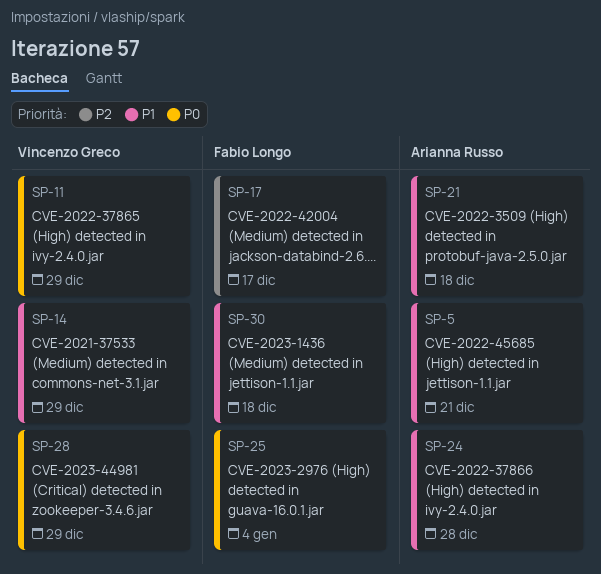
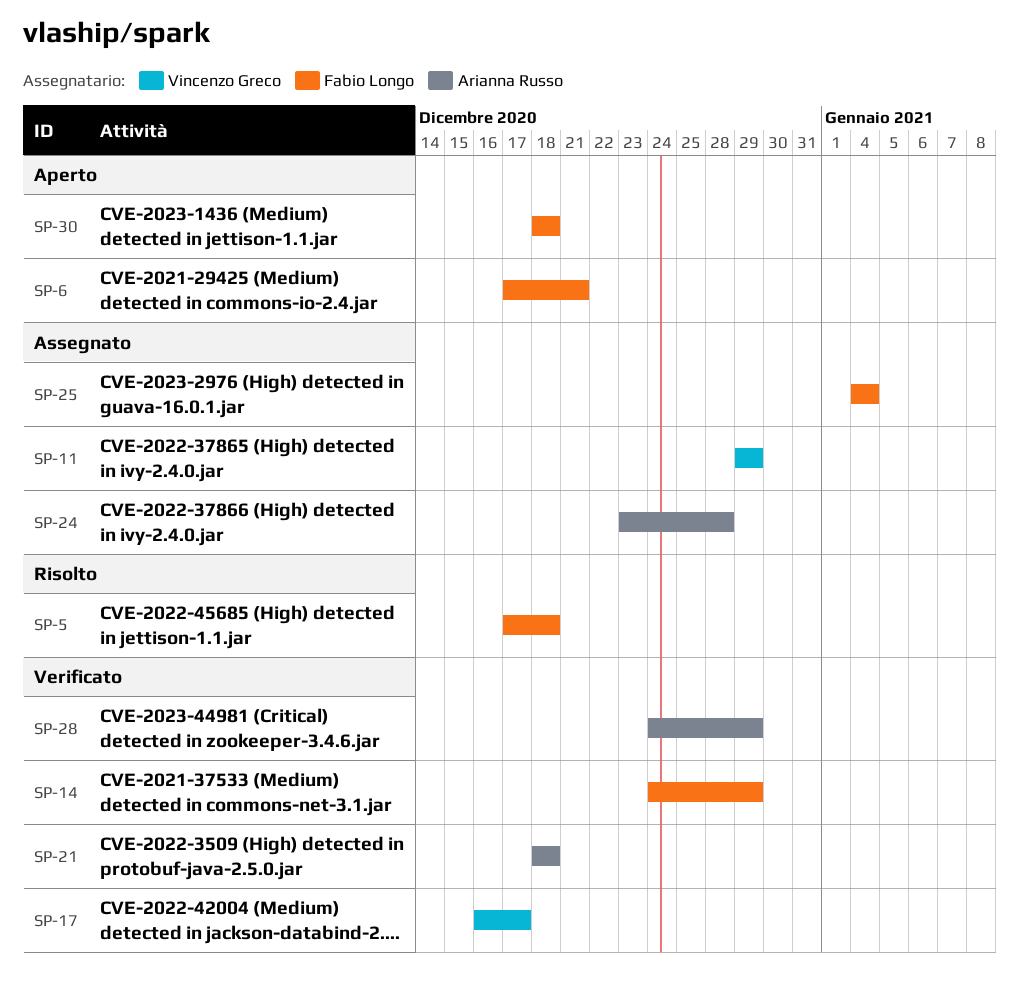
SP-5, owner: Arianna Russo -> Fabio Longo
SP-5, due: Dec 21 -> Dec 18
SP-6: none -> present
SP-14, owner: Vincenzo Greco -> Fabio Longo
SP-17, owner: Fabio Longo -> Vincenzo Greco
SP-28, owner: Vincenzo Greco -> Arianna Russo

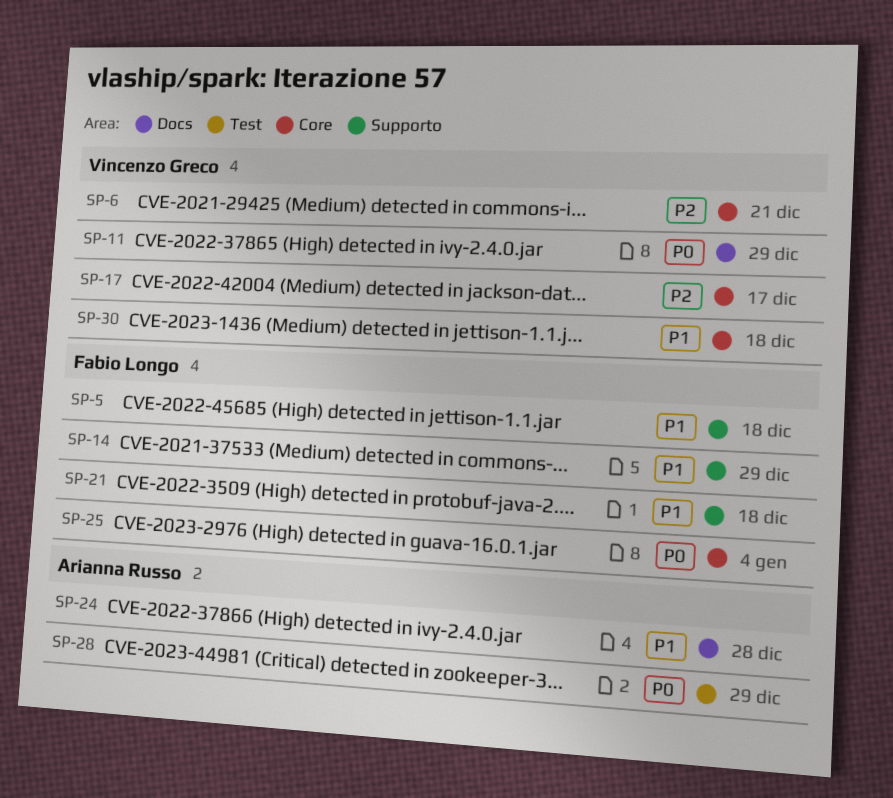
SP-6, owner: Fabio Longo -> Vincenzo Greco
SP-21, owner: Arianna Russo -> Fabio Longo
SP-30, owner: Fabio Longo -> Vincenzo Greco

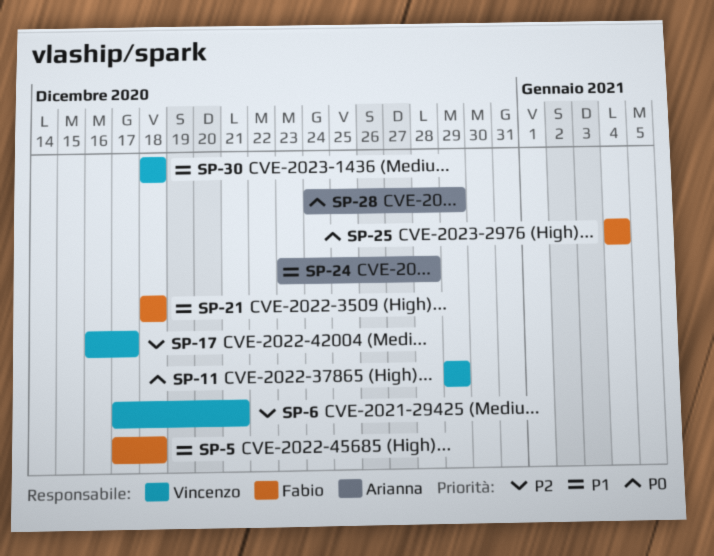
SP-14: present -> none

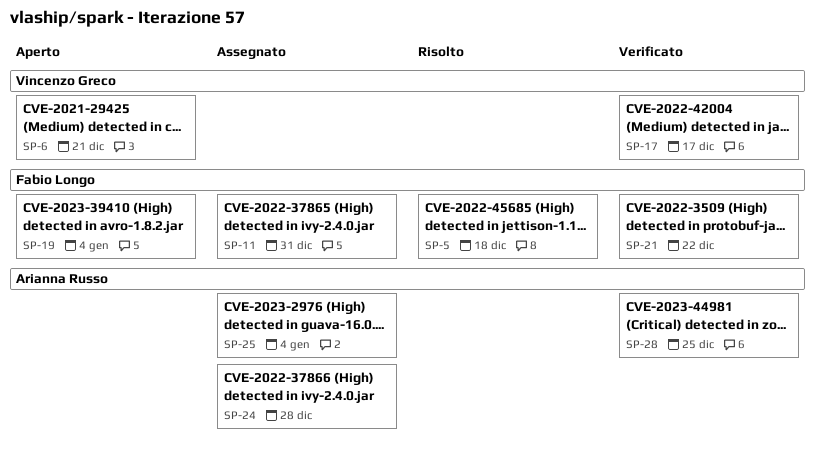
SP-11, owner: Vincenzo Greco -> Fabio Longo
SP-11, due: Dec 29 -> Dec 31
SP-19: none -> present
SP-21, due: Dec 18 -> Dec 22
SP-25, owner: Fabio Longo -> Arianna Russo
SP-28, due: Dec 29 -> Dec 25
SP-30: present -> none

